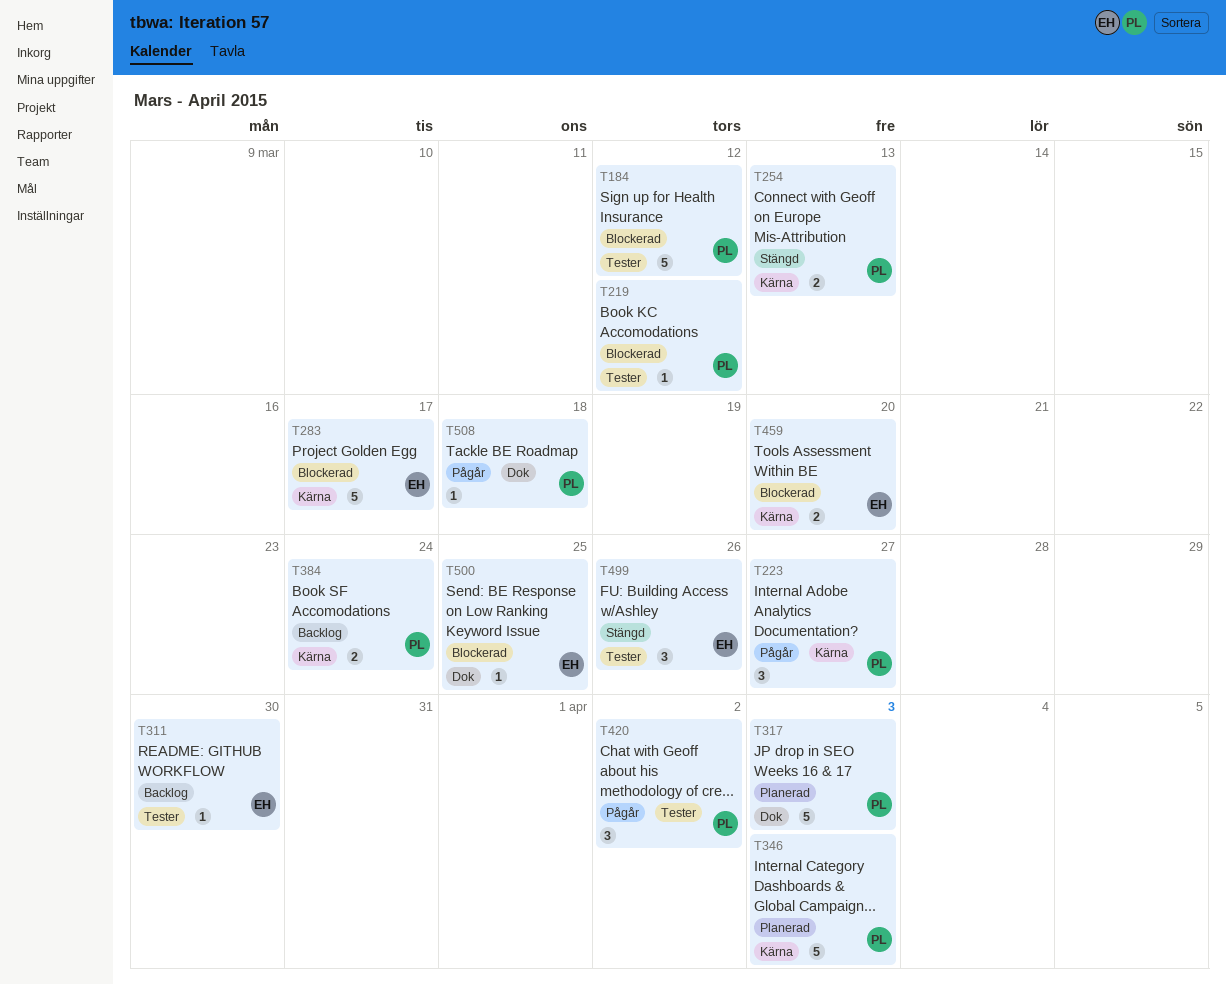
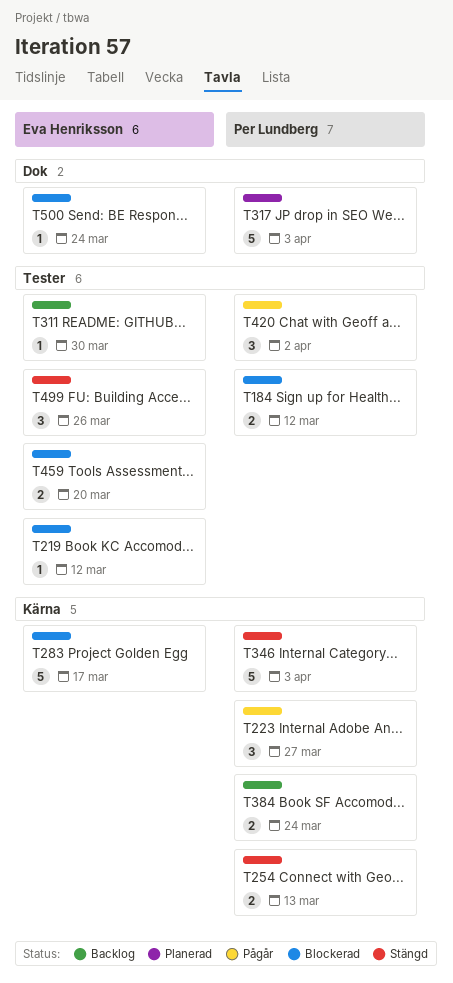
T184, estimate: 5 -> 2
T219, owner: Per Lundberg -> Eva Henriksson
T346, status: Planerad -> Stängd
T459, label: Kärna -> Tester
T500, due: Mar 25 -> Mar 24
T508: present -> none

